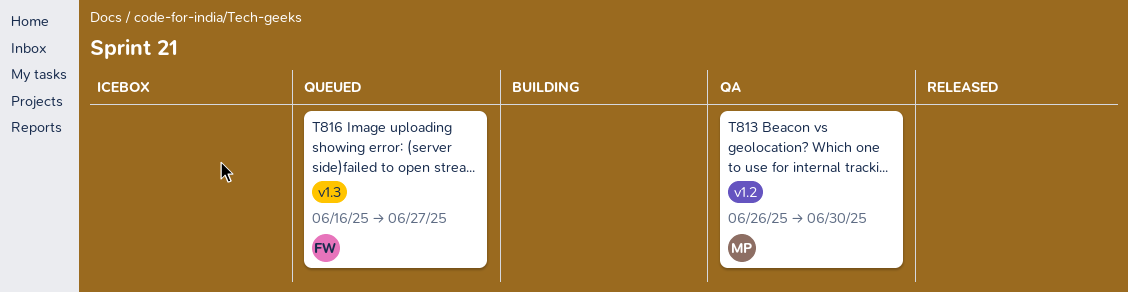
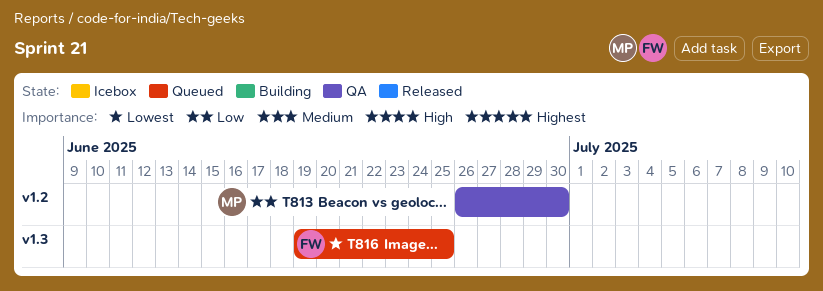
T816, start: Jun 16 -> Jun 19
T816, due: Jun 27 -> Jun 25

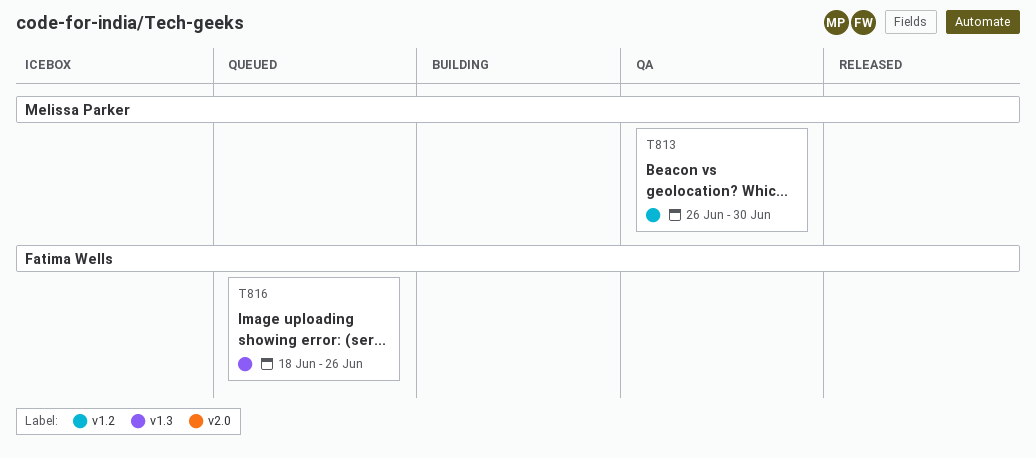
T816, start: Jun 19 -> Jun 18
T816, due: Jun 25 -> Jun 26

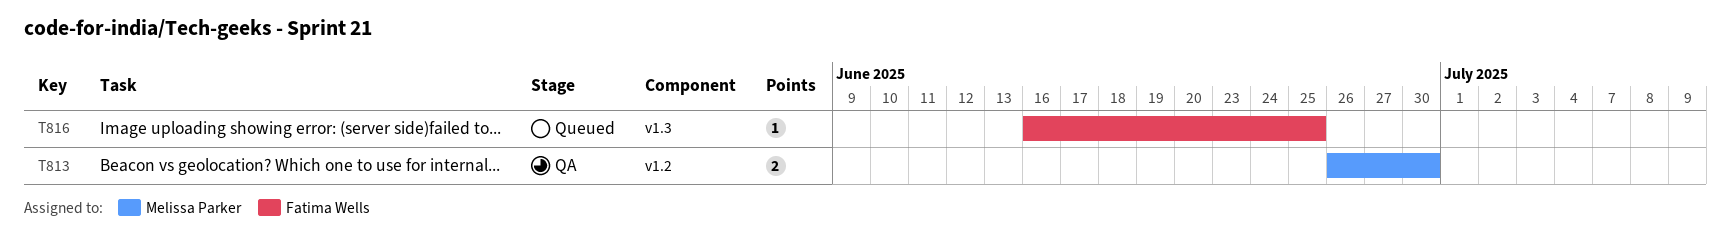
T816, start: Jun 18 -> Jun 16
T816, due: Jun 26 -> Jun 25

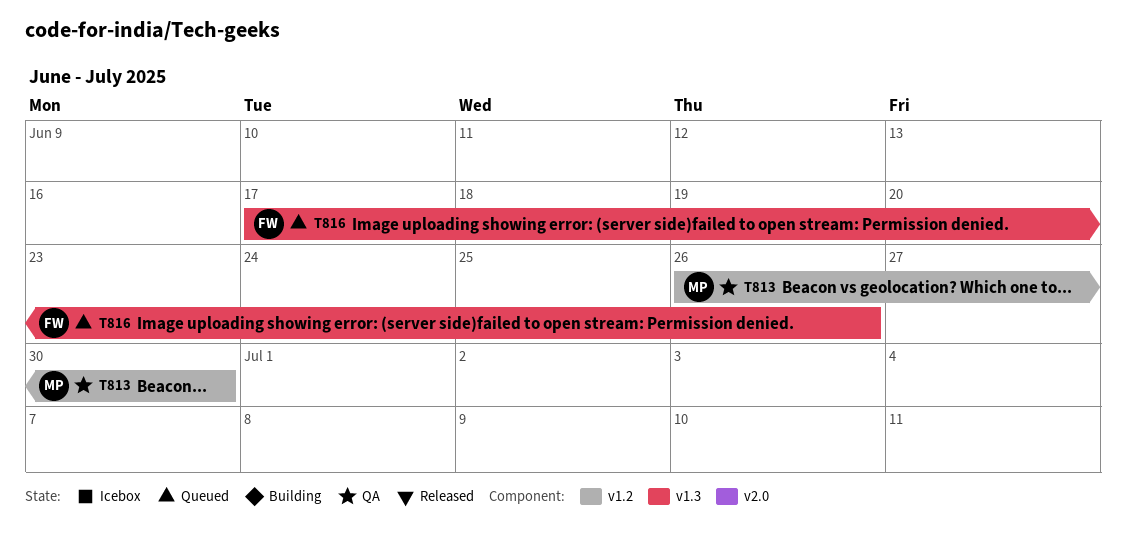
T816, start: Jun 16 -> Jun 17
T816, due: Jun 25 -> Jun 26

